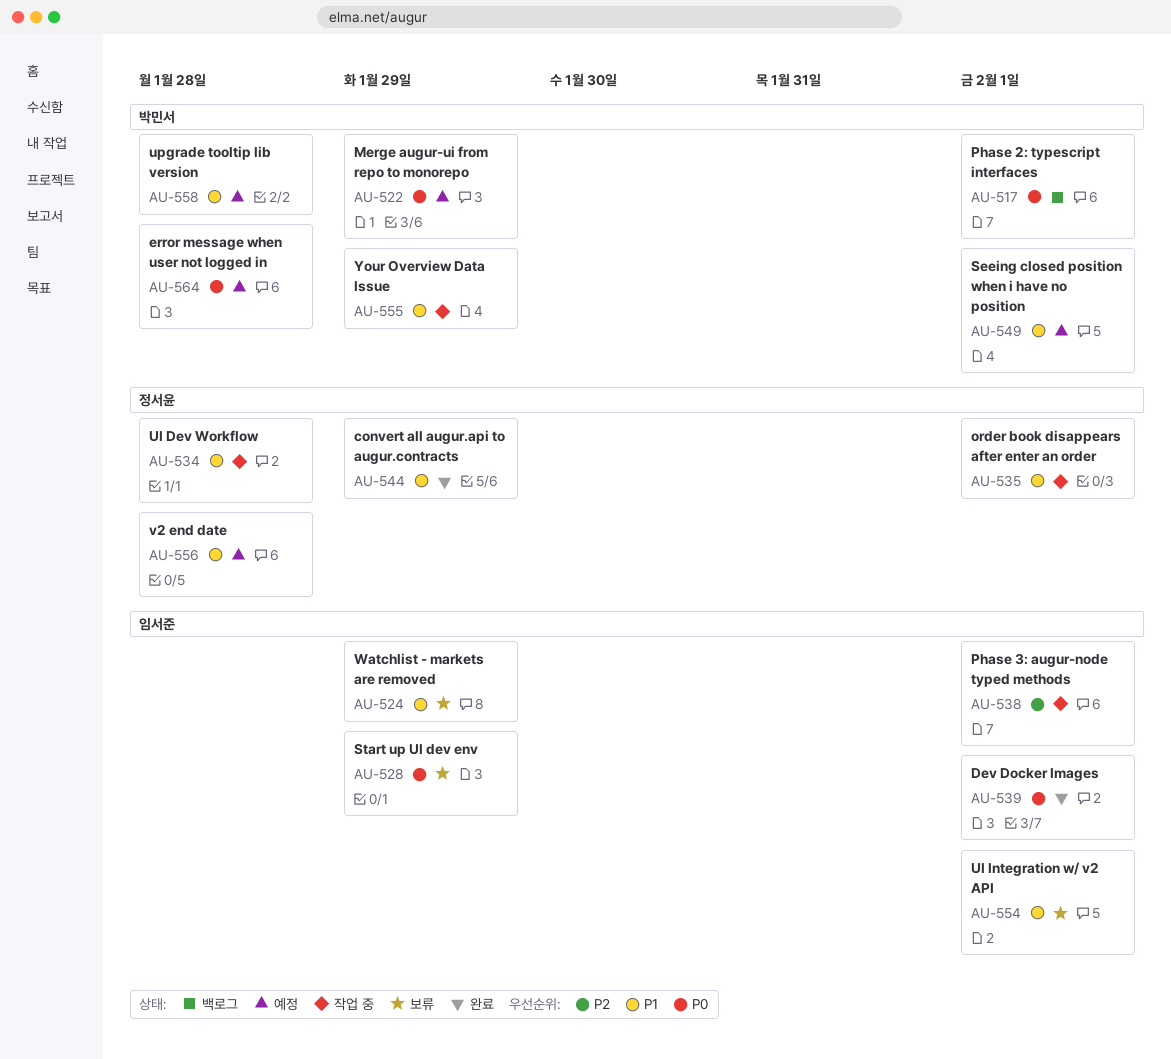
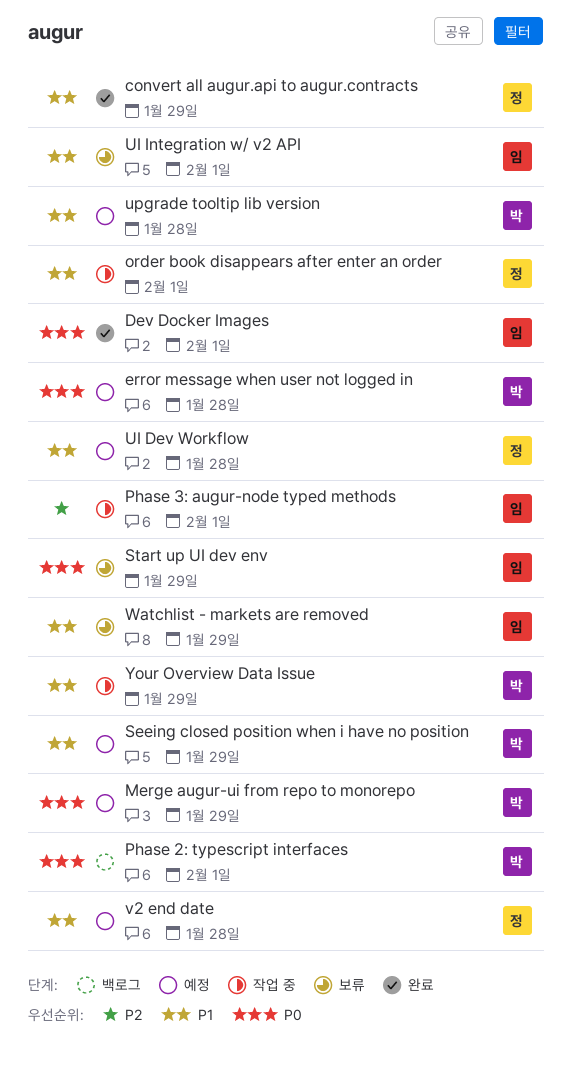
Seeing closed position when i have no position, due: Feb 1 -> Jan 29
UI Dev Workflow, status: 작업 중 -> 예정

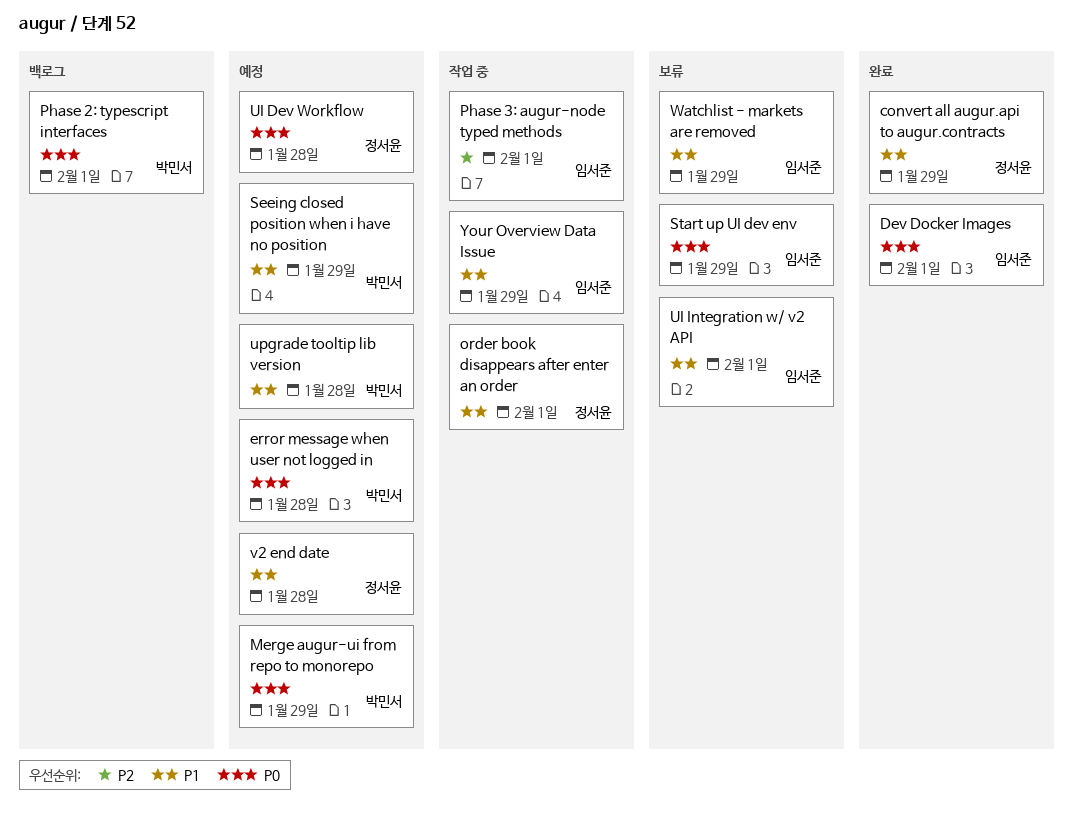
UI Dev Workflow, priority: P1 -> P0
Your Overview Data Issue, owner: 박민서 -> 임서준

